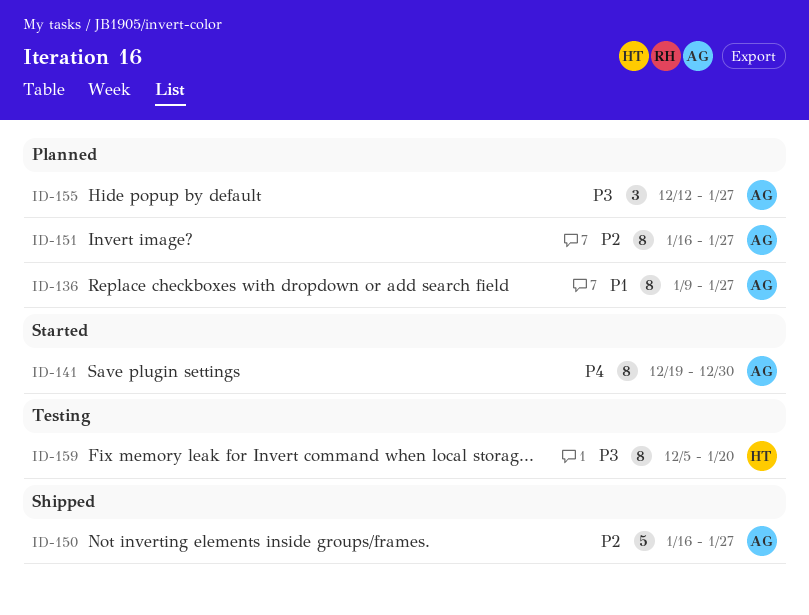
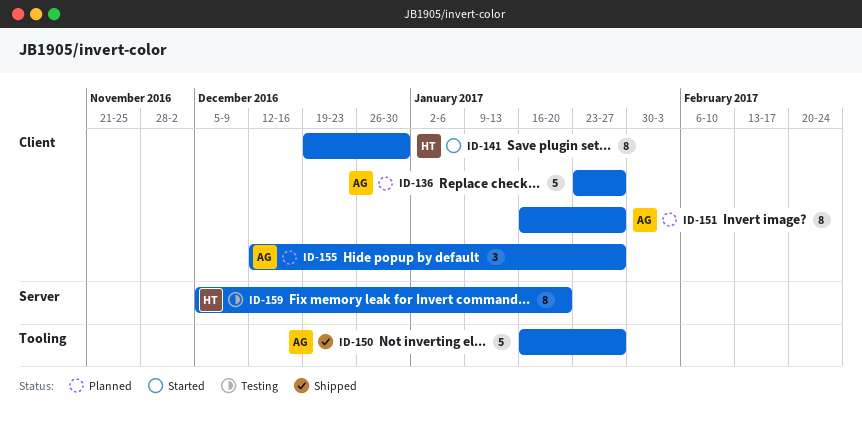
ID-136, estimate: 8 -> 5
ID-136, start: Jan 9 -> Jan 23
ID-141, owner: AG -> HT

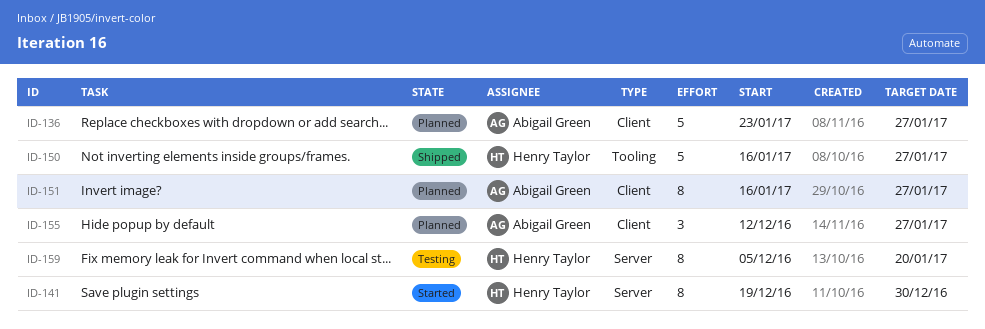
ID-141, label: Client -> Server
ID-150, owner: Abigail Green -> Henry Taylor

